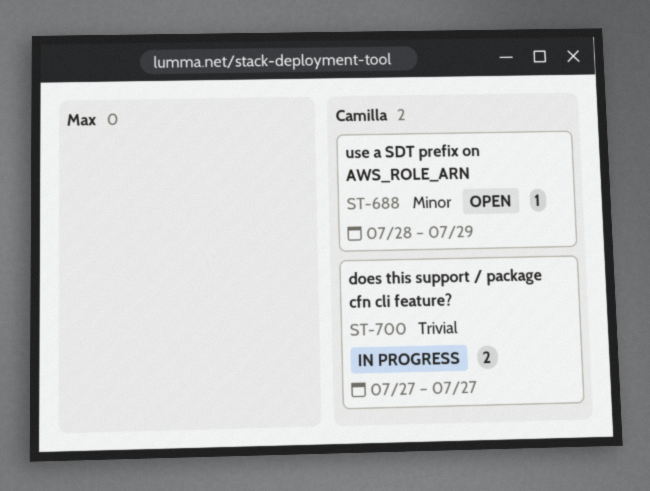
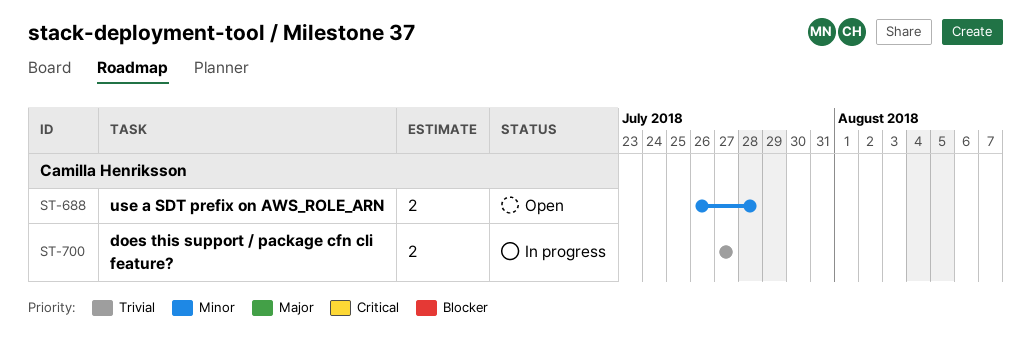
ST-688, estimate: 1 -> 2
ST-688, start: Jul 28 -> Jul 26
ST-688, due: Jul 29 -> Jul 28

